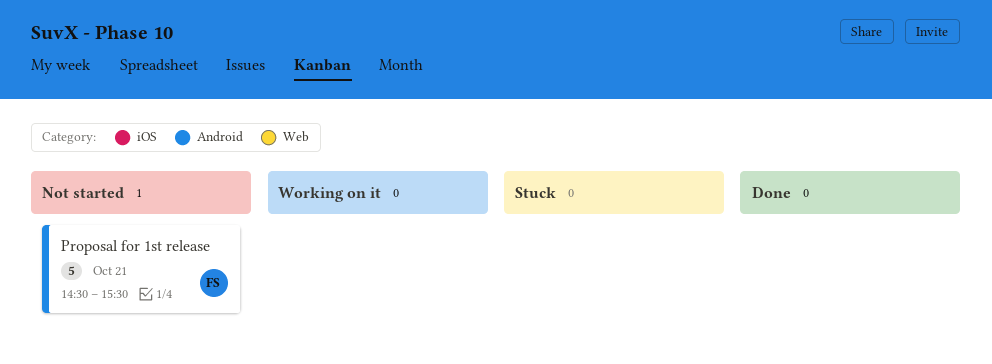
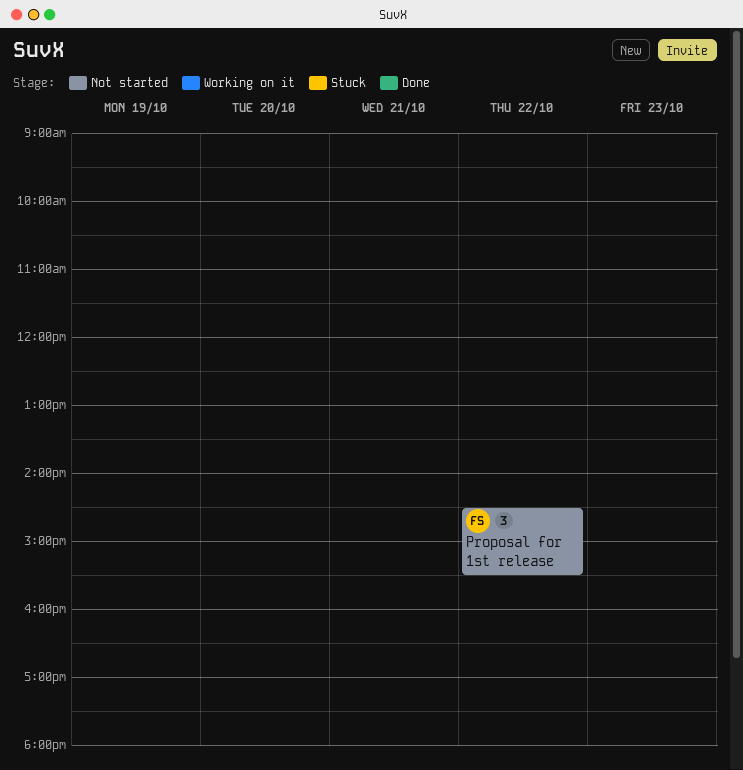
Proposal for 1st release, estimate: 5 -> 3
Proposal for 1st release, day: Oct 21 -> Oct 22

